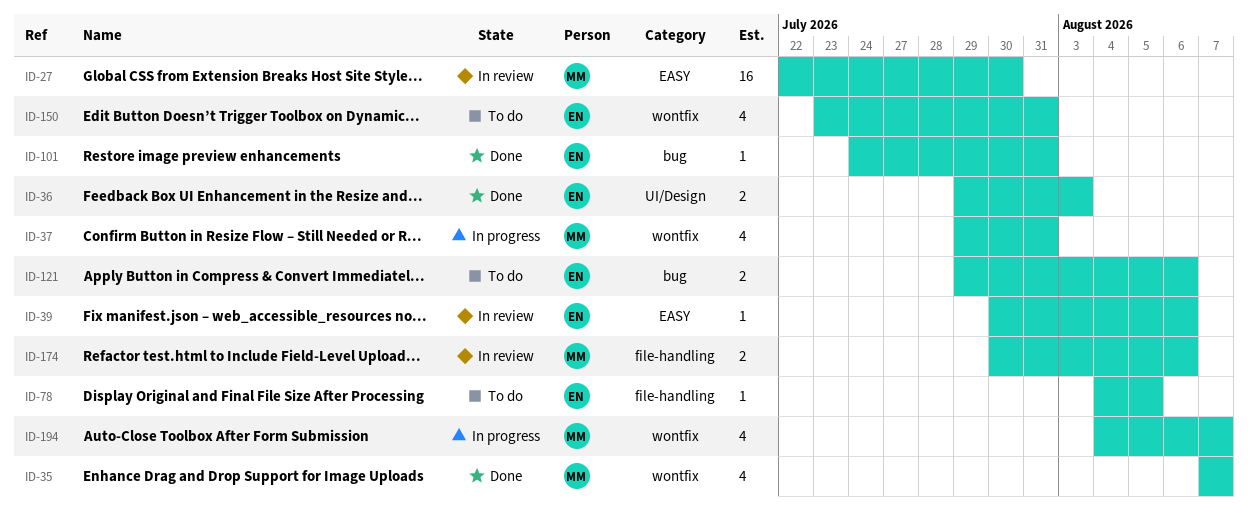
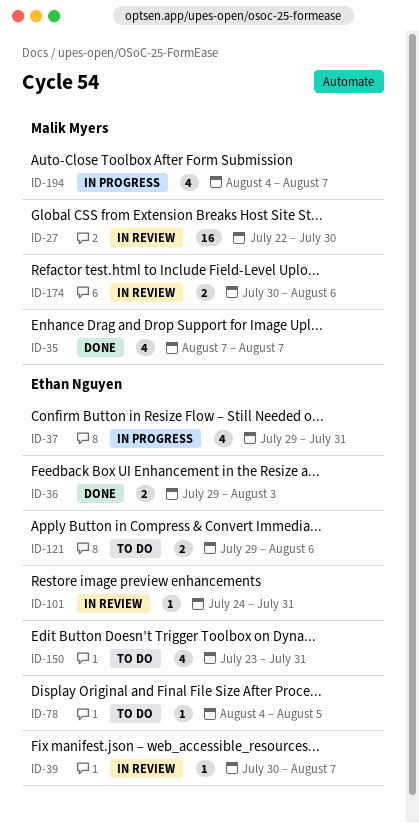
ID-37, owner: Malik Myers -> Ethan Nguyen
ID-39, due: Aug 6 -> Aug 7
ID-101, status: Done -> In review

